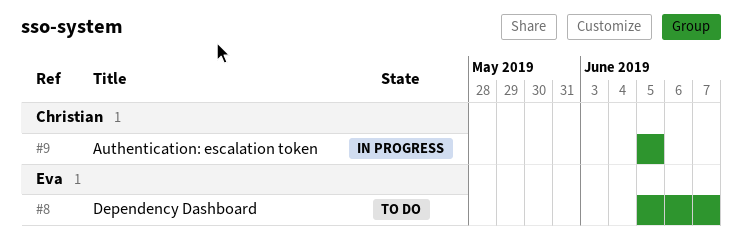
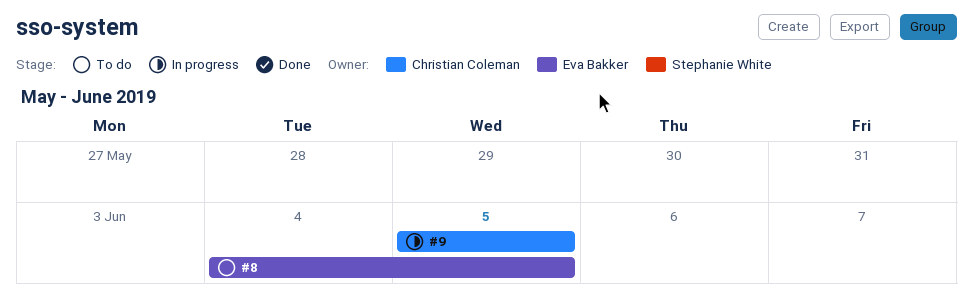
#8, start: Jun 5 -> Jun 4
#8, due: Jun 7 -> Jun 5

